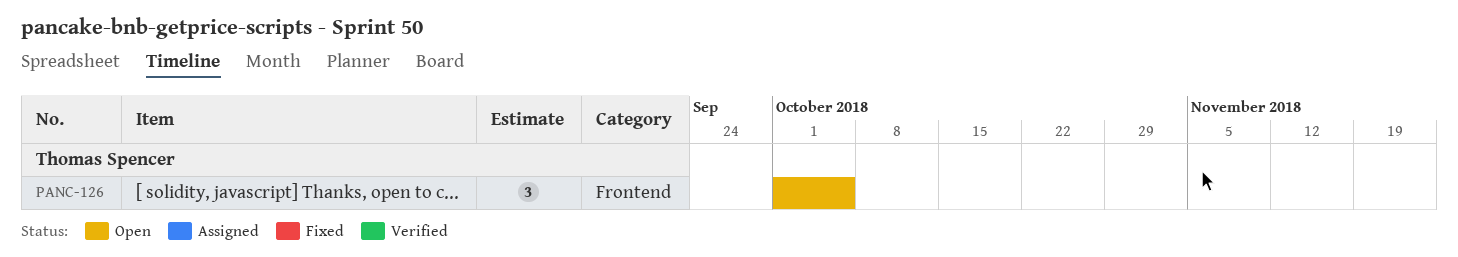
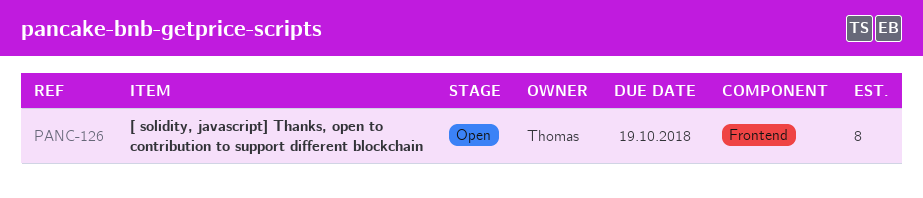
PANC-126, estimate: 3 -> 8
PANC-126, due: Oct 5 -> Oct 19

